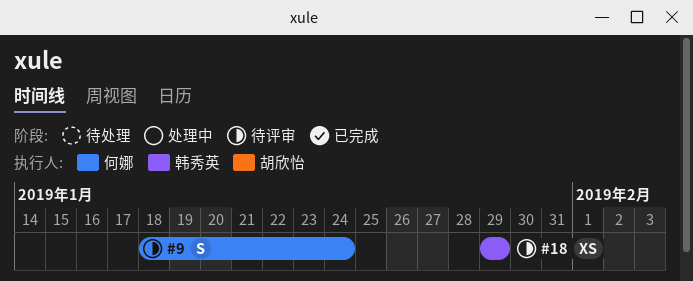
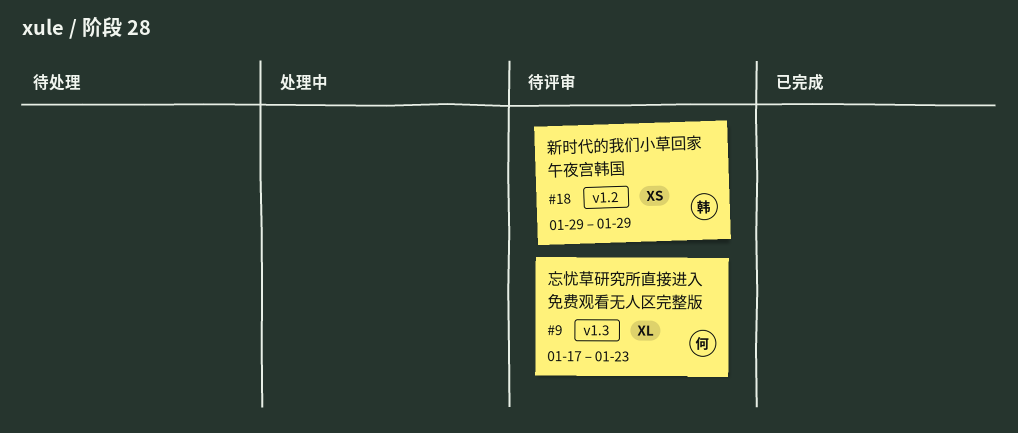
#9, estimate: S -> XL
#9, start: Jan 18 -> Jan 17
#9, due: Jan 24 -> Jan 23

